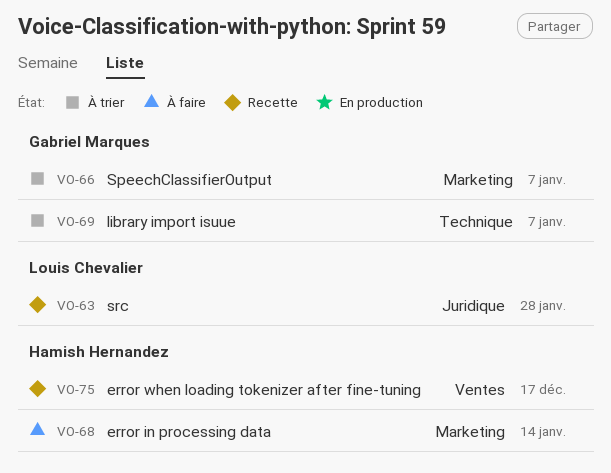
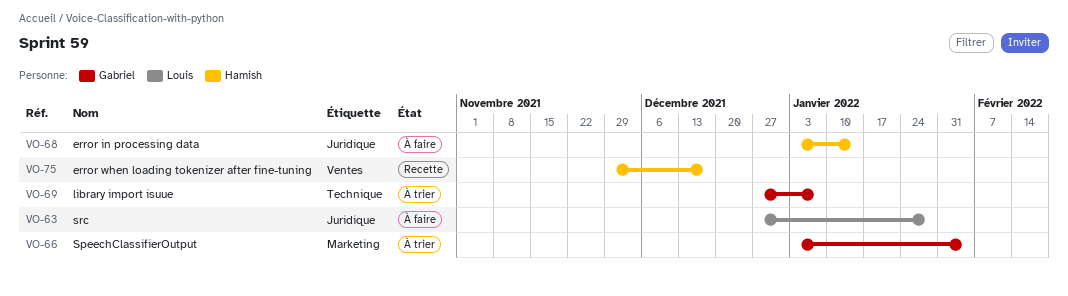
VO-63, status: Recette -> À faire
VO-66, due: Jan 7 -> Feb 4
VO-68, label: Marketing -> Juridique

